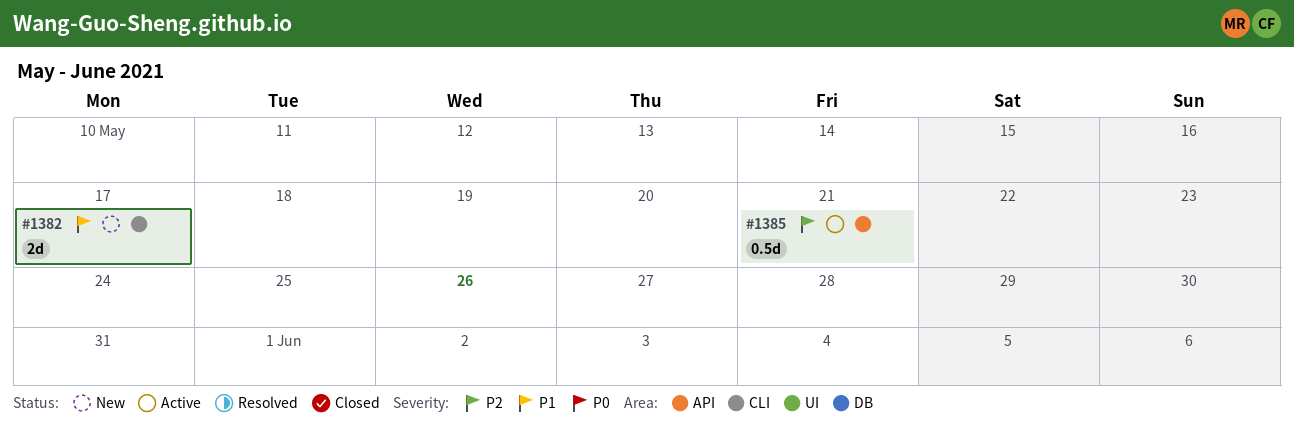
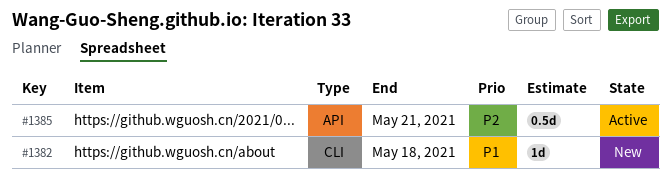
#1382, estimate: 2d -> 1d
#1382, due: May 17 -> May 18

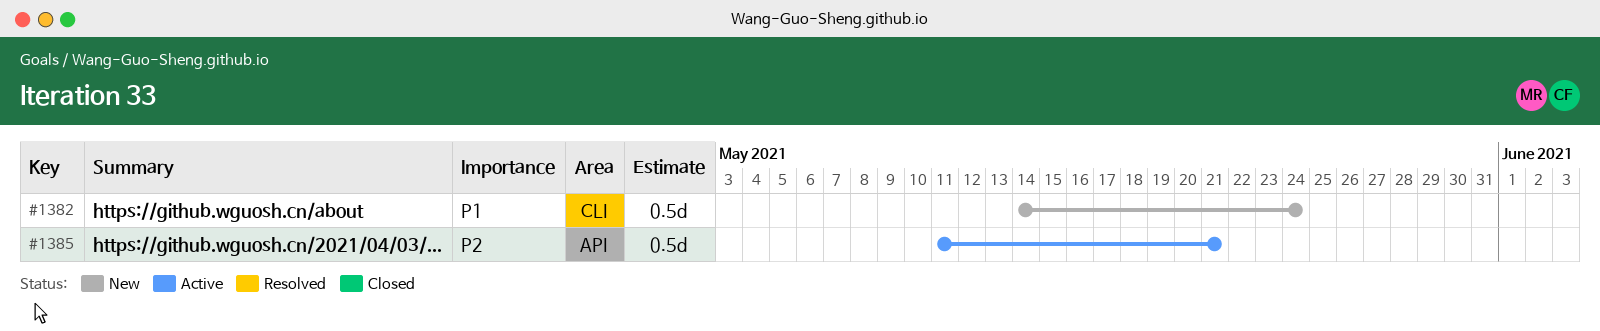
#1382, estimate: 1d -> 0.5d
#1382, due: May 18 -> May 24

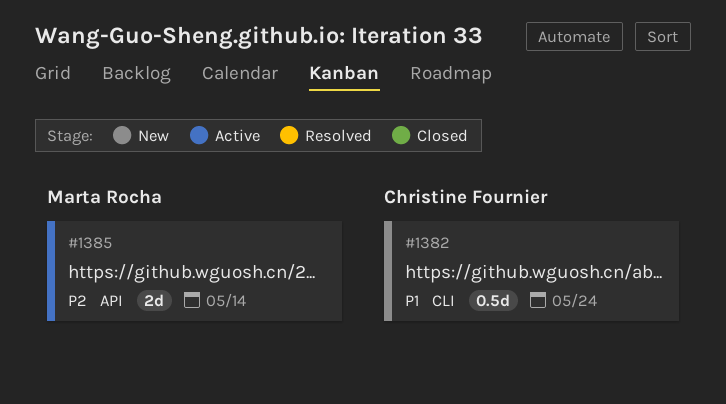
#1385, estimate: 0.5d -> 2d
#1385, due: May 21 -> May 14

